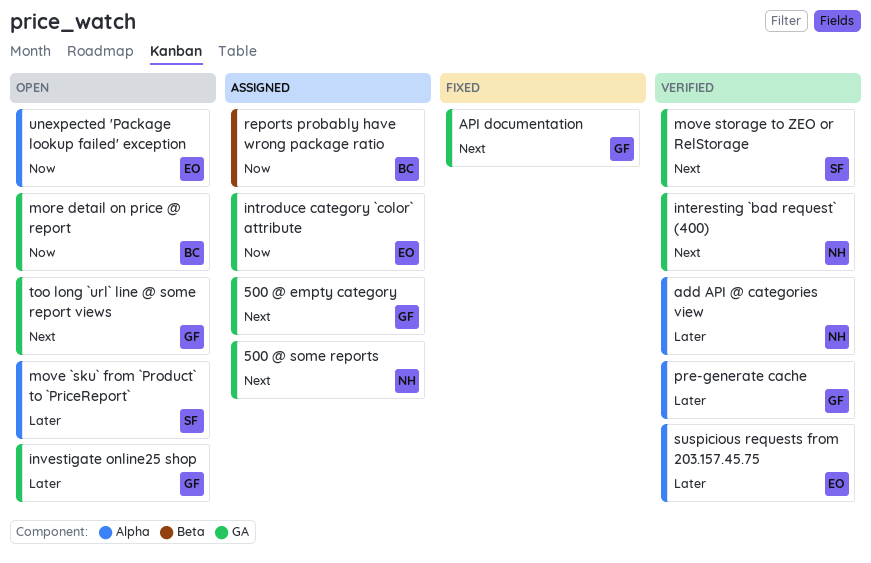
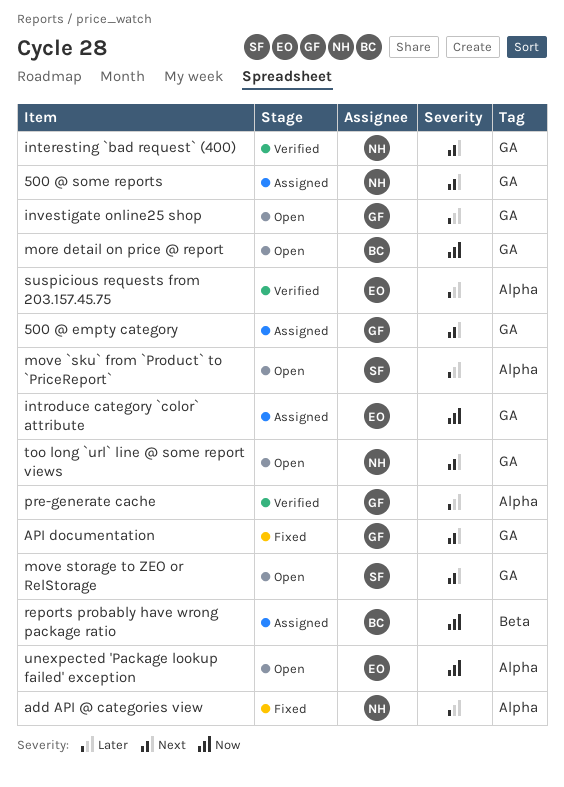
add API @ categories view, status: Verified -> Fixed
move storage to ZEO or RelStorage, status: Verified -> Open
too long `url` line @ some report views, owner: GF -> NH

